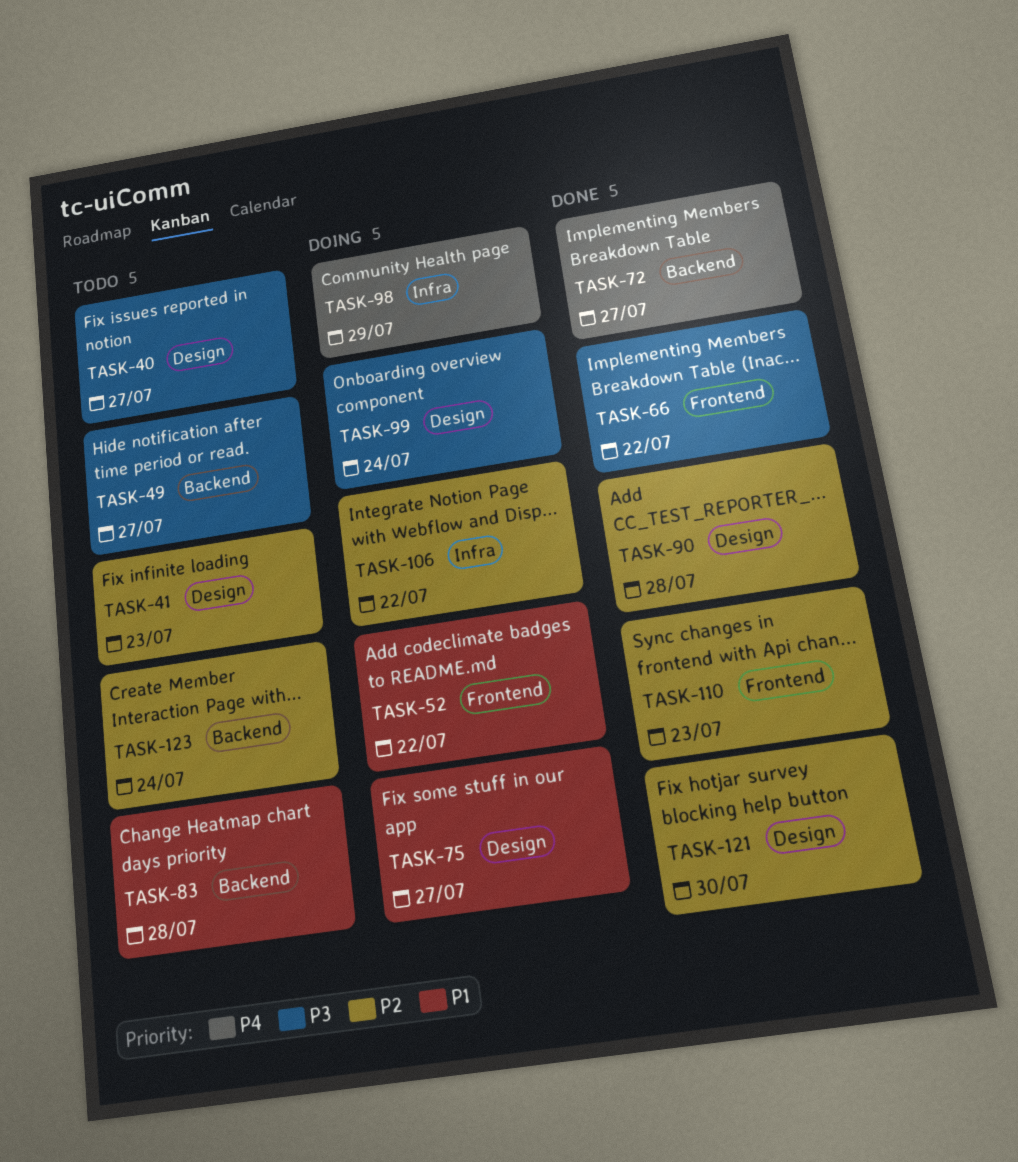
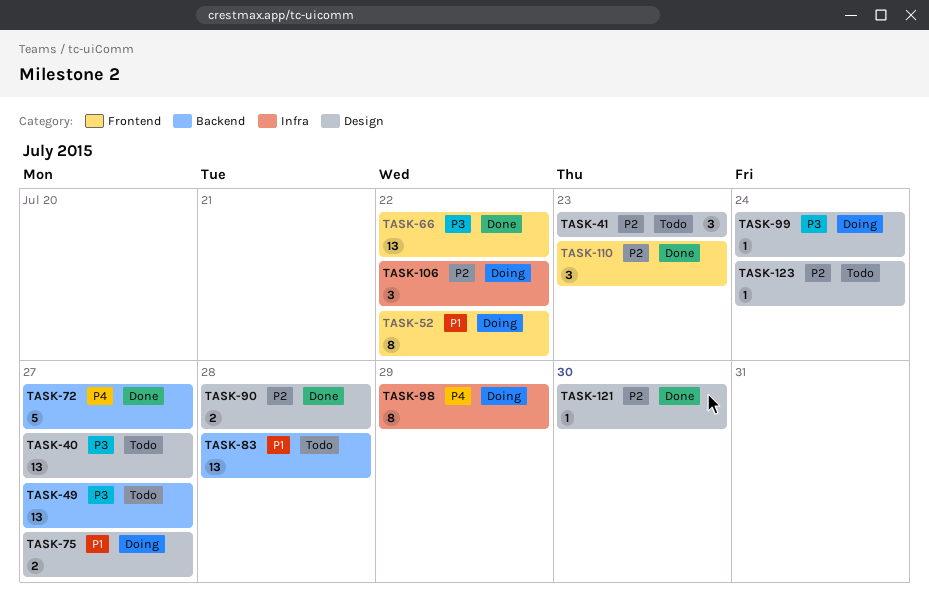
TASK-123, label: Backend -> Design

